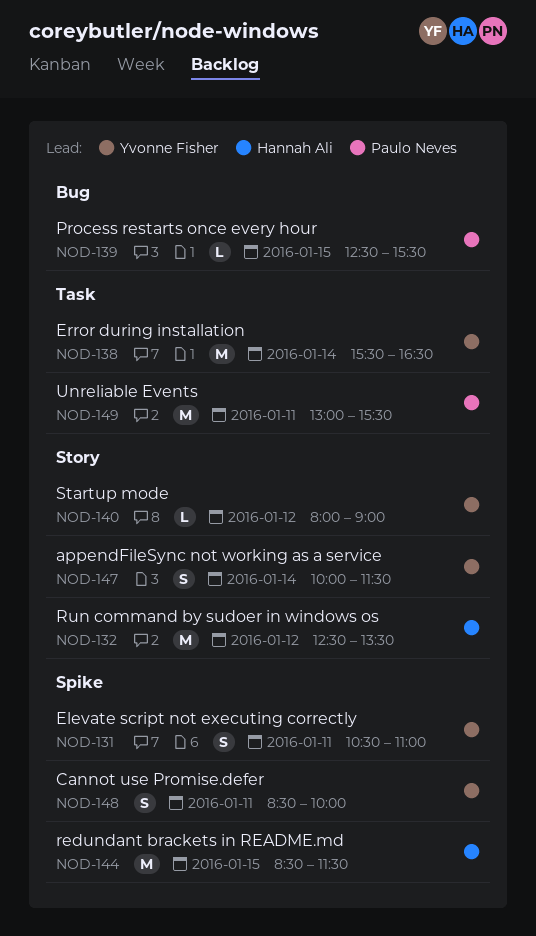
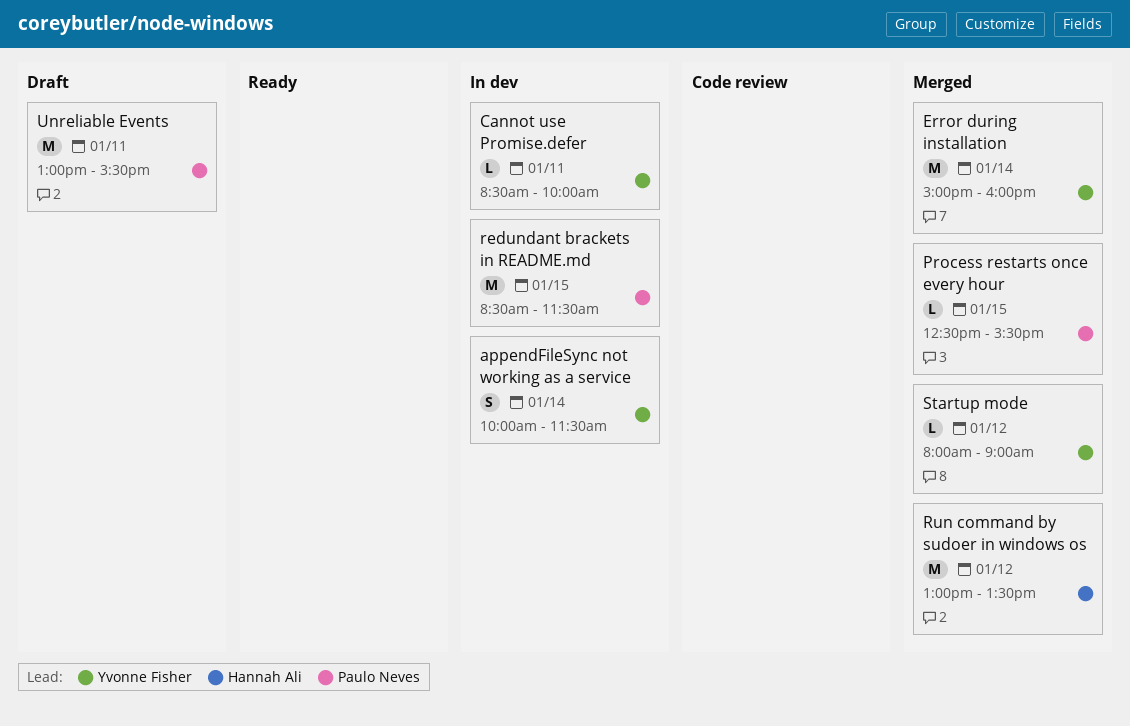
Cannot use Promise.defer, estimate: S -> L
Elevate script not executing correctly: present -> none
Error during installation, begins: 15:30 -> 15:00
Error during installation, ends: 16:30 -> 16:00
redundant brackets in README.md, owner: Hannah Ali -> Paulo Neves
Run command by sudoer in windows os, begins: 12:30 -> 13:00

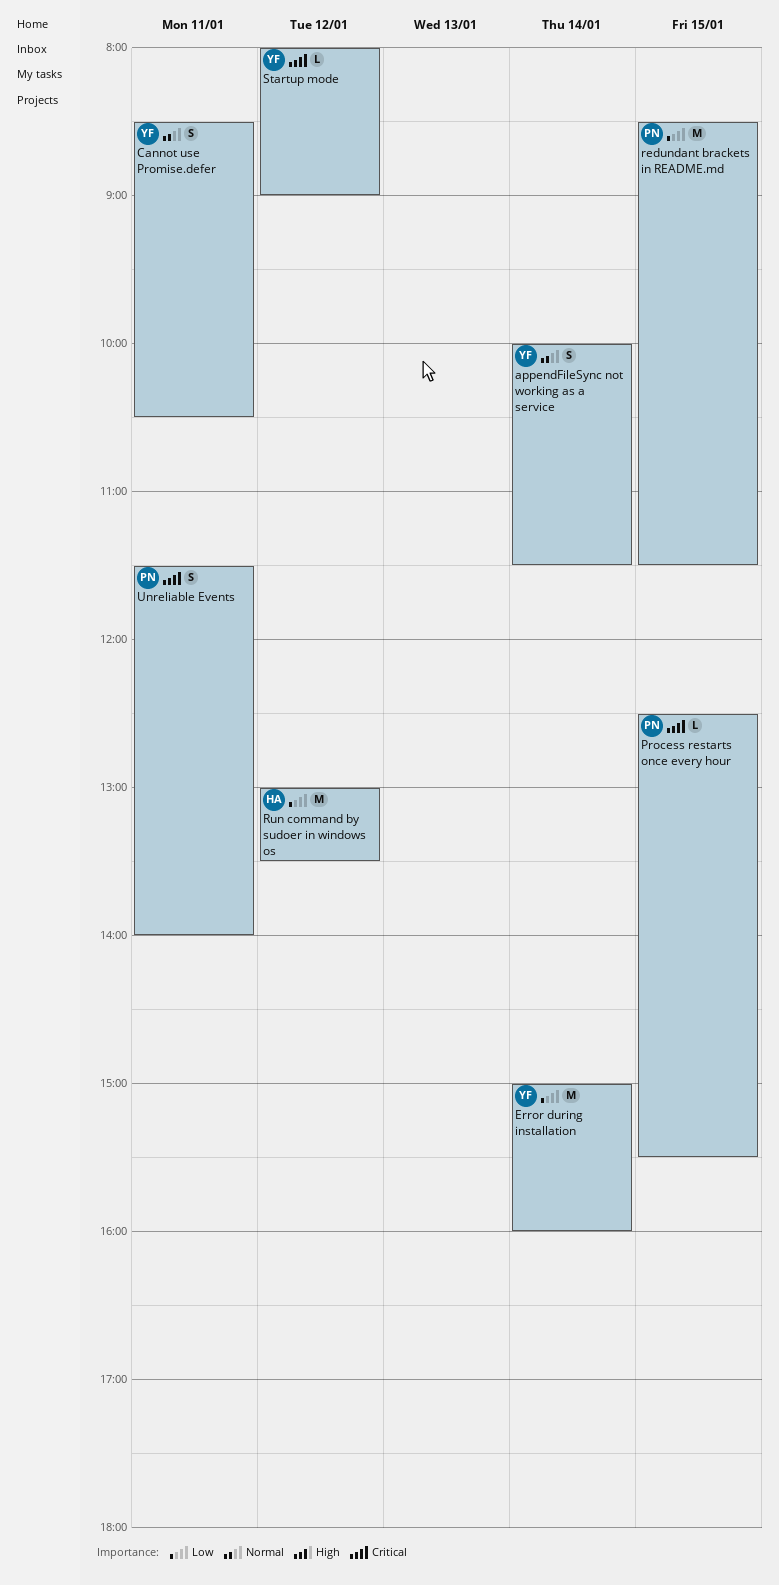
Cannot use Promise.defer, estimate: L -> S
Cannot use Promise.defer, ends: 10:00 -> 10:30
Unreliable Events, estimate: M -> S
Unreliable Events, begins: 13:00 -> 11:30
Unreliable Events, ends: 15:30 -> 14:00

